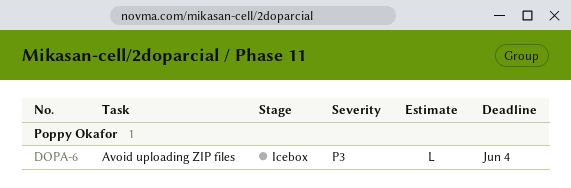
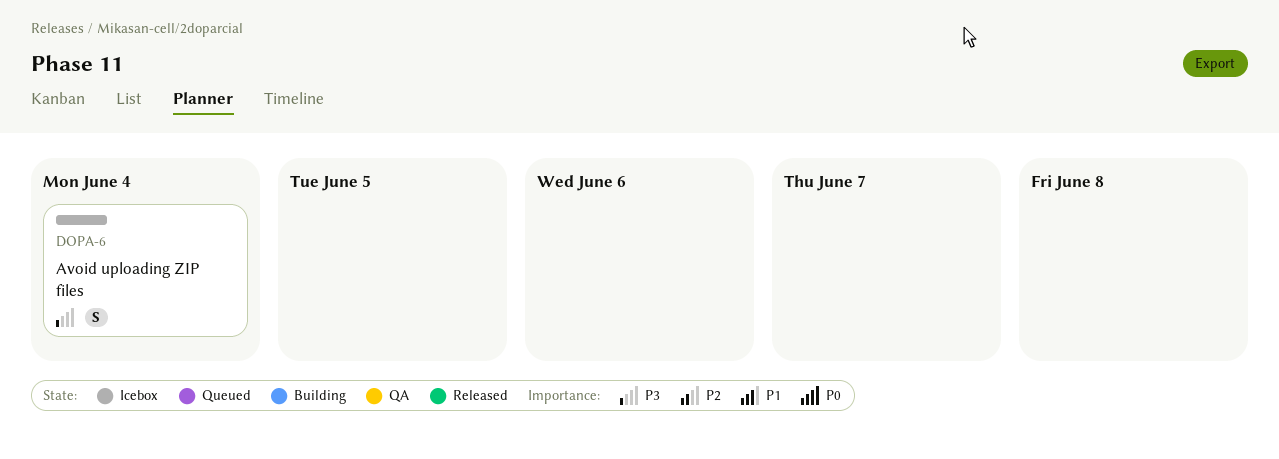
DOPA-6, estimate: L -> S

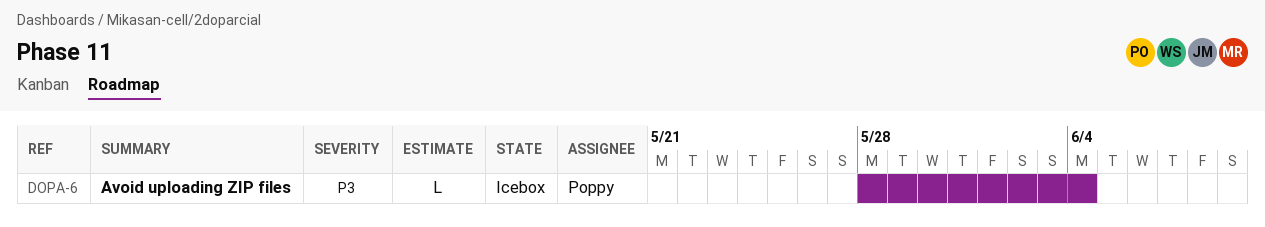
DOPA-6, estimate: S -> L

